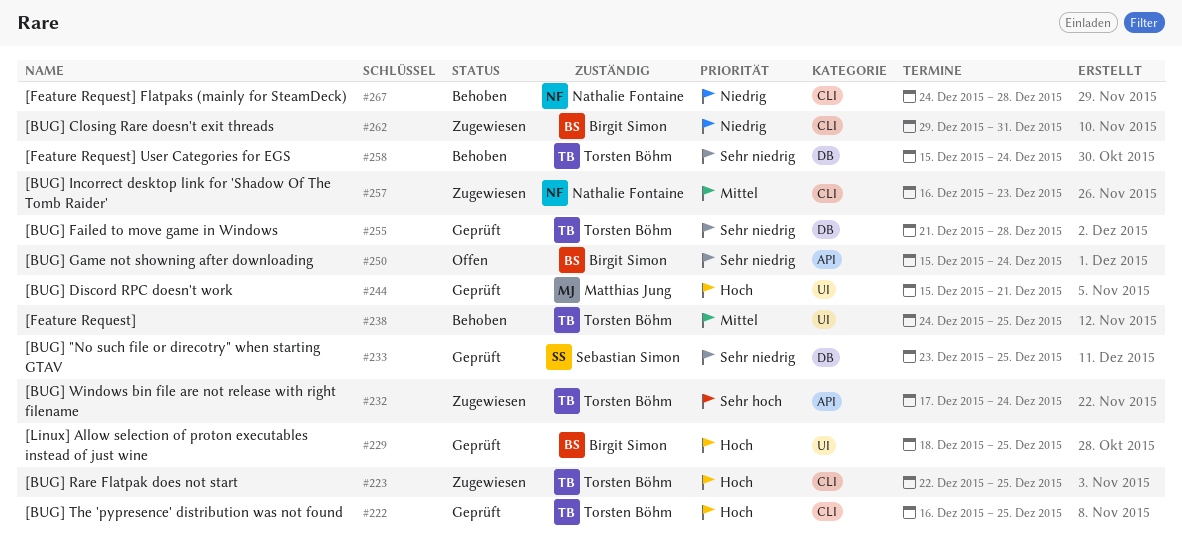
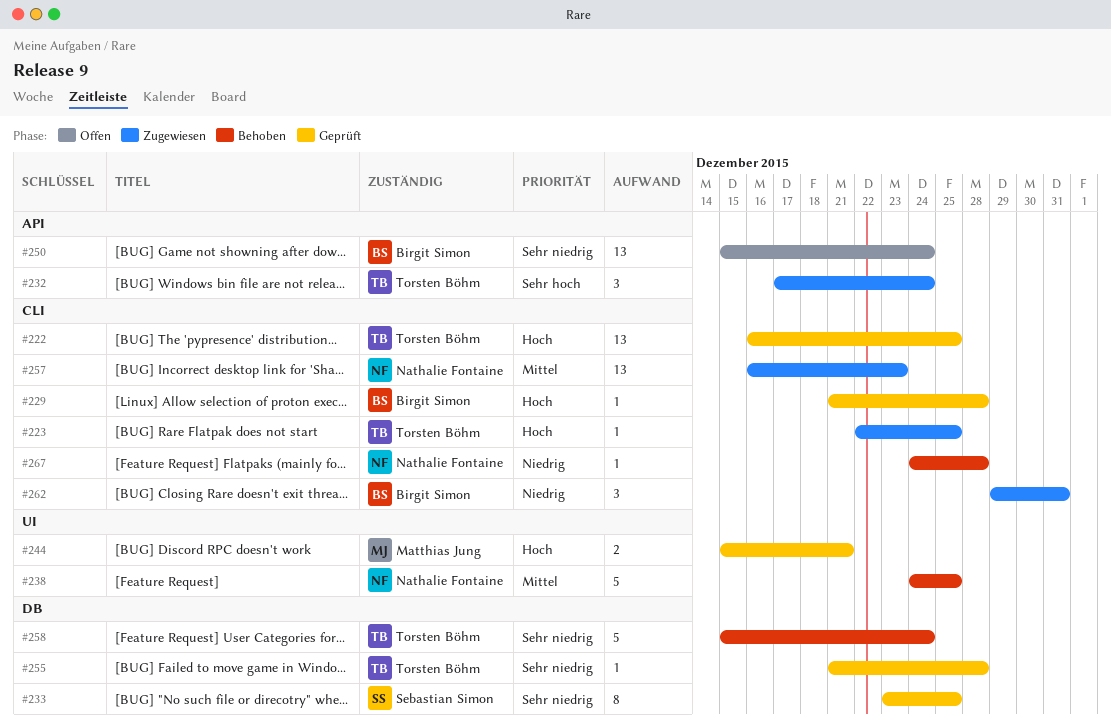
#229, label: UI -> CLI
#229, start: Dec 18 -> Dec 21
#229, due: Dec 25 -> Dec 28
#238, owner: Torsten Böhm -> Nathalie Fontaine

